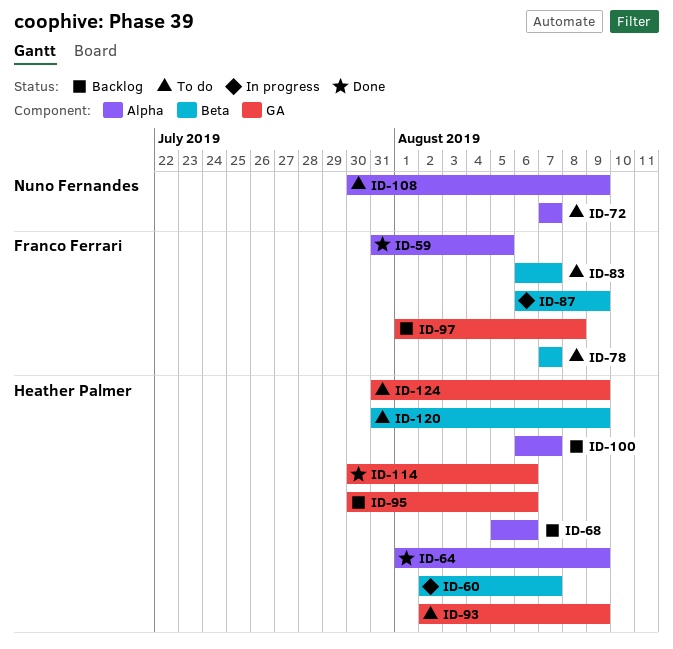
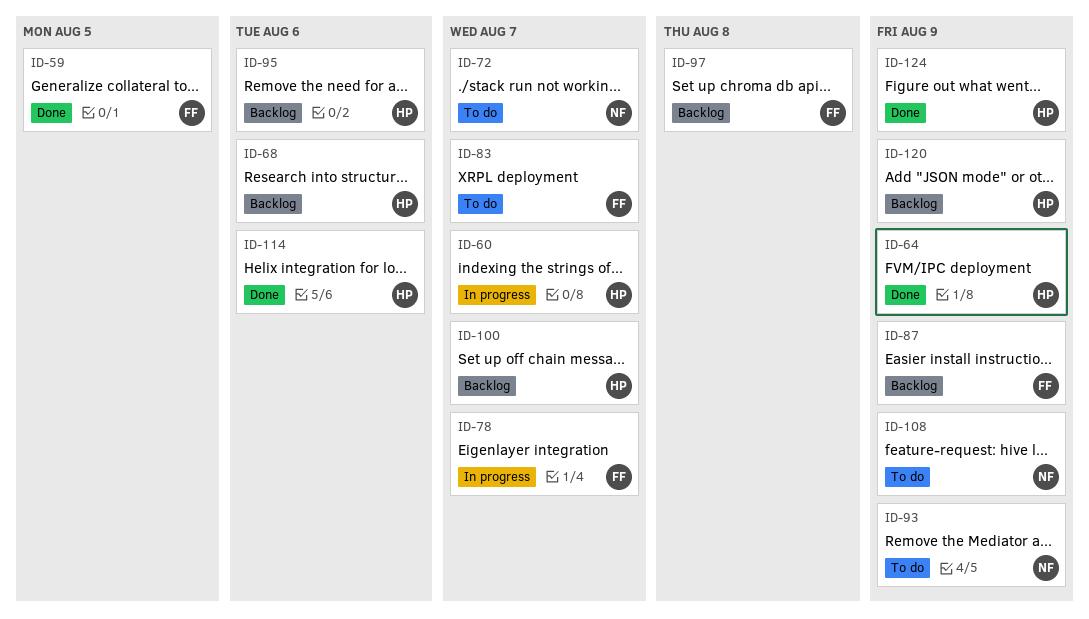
ID-78, status: To do -> In progress
ID-87, status: In progress -> Backlog
ID-93, owner: Heather Palmer -> Nuno Fernandes
ID-120, status: To do -> Backlog
ID-124, status: To do -> Done

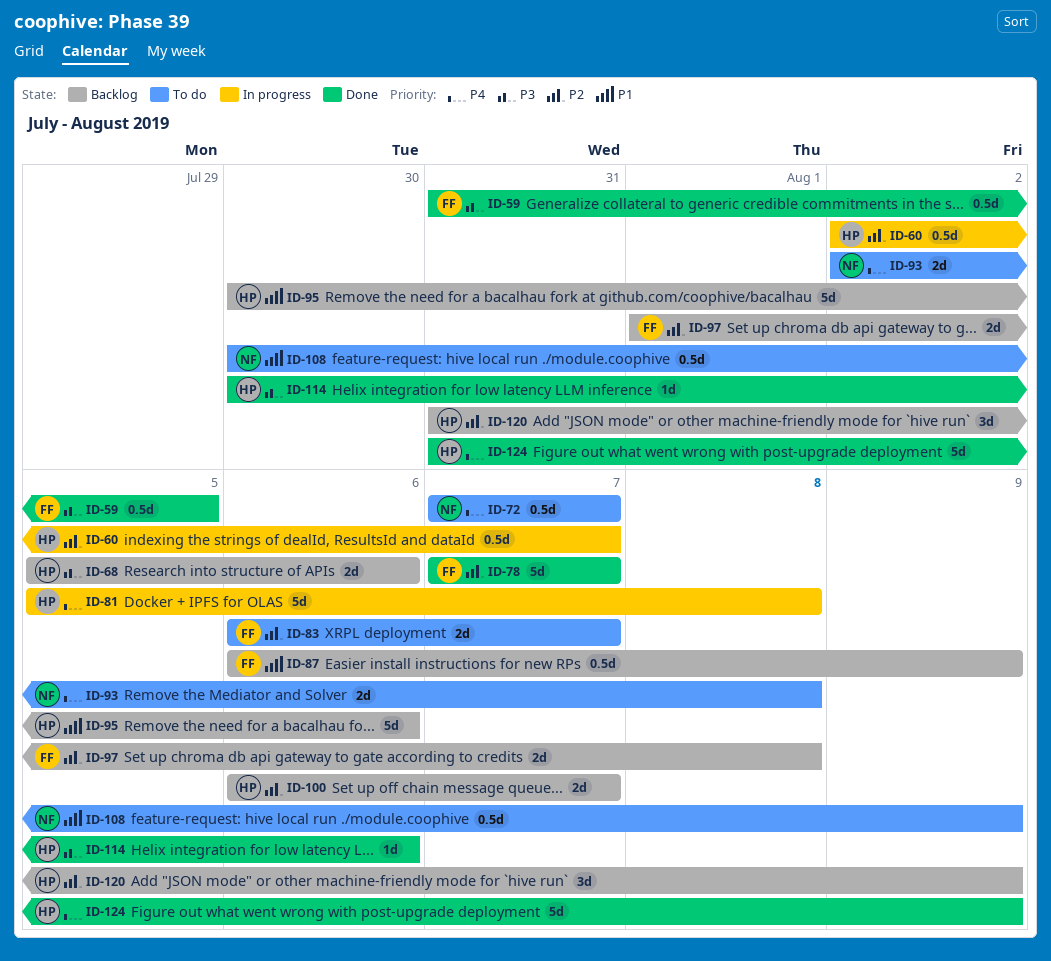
ID-64: present -> none
ID-78, status: In progress -> Done
ID-81: none -> present
ID-93, due: Aug 9 -> Aug 8

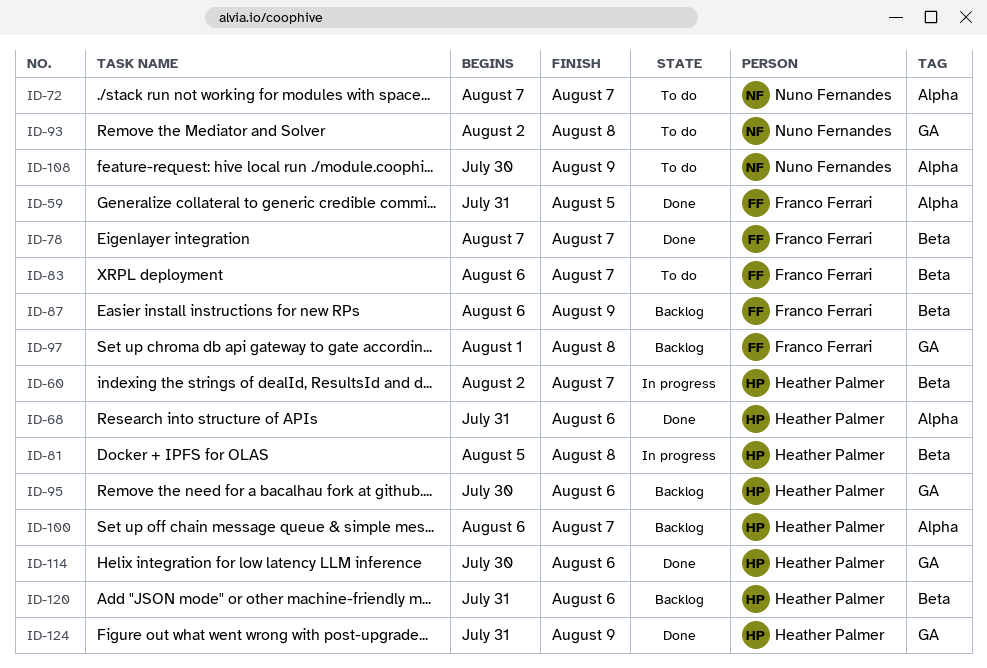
ID-68, status: Backlog -> Done
ID-68, start: Aug 5 -> Jul 31
ID-120, due: Aug 9 -> Aug 6

